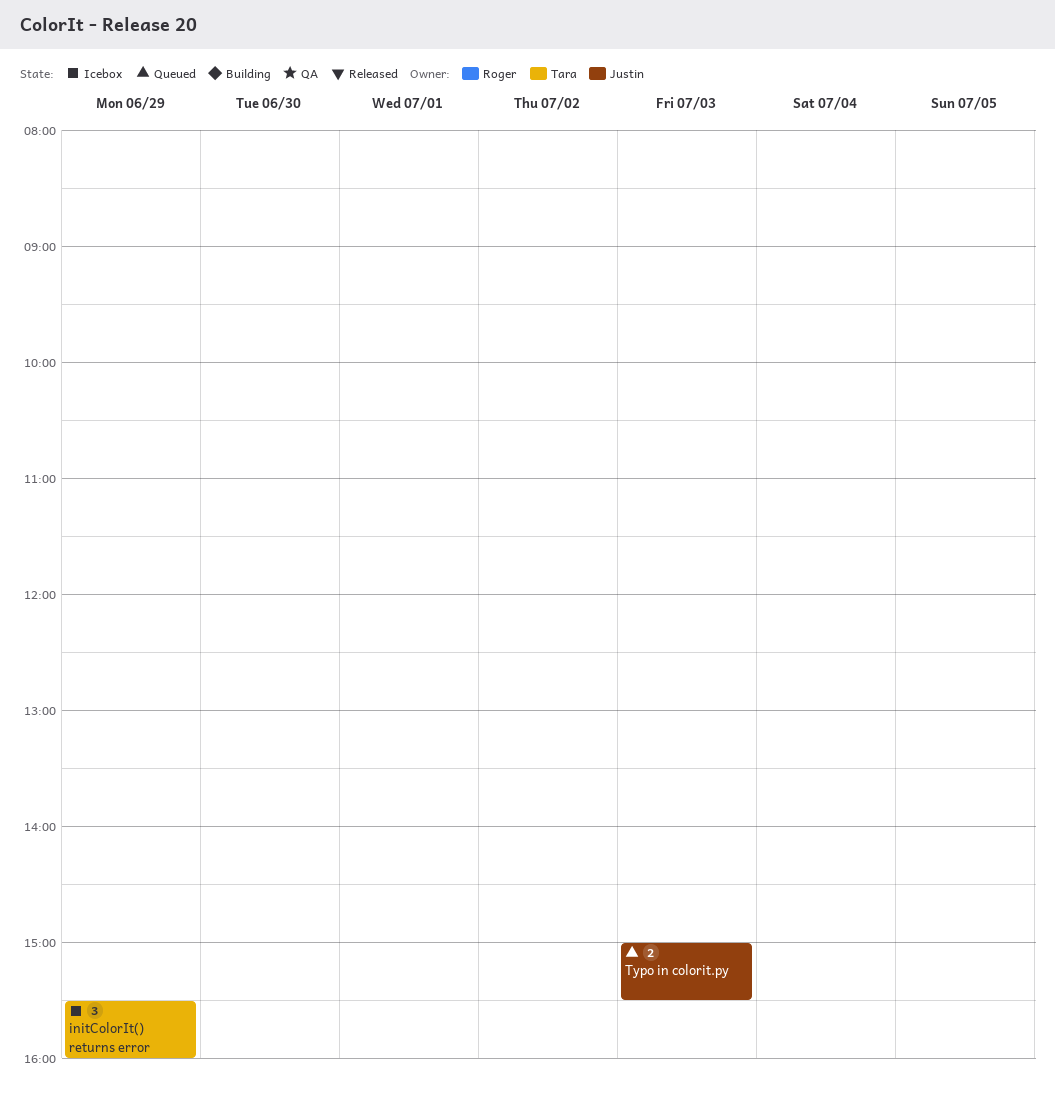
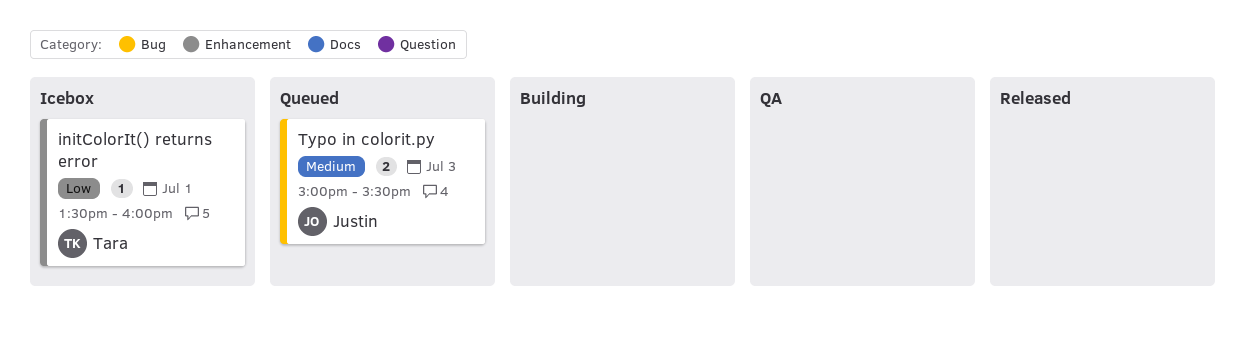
initColorIt() returns error, estimate: 3 -> 1
initColorIt() returns error, day: Jun 29 -> Jul 1
initColorIt() returns error, begins: 15:30 -> 13:30

